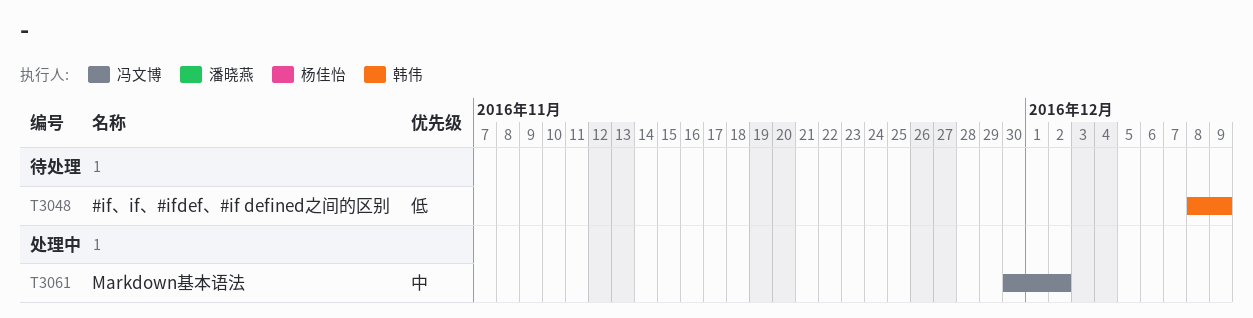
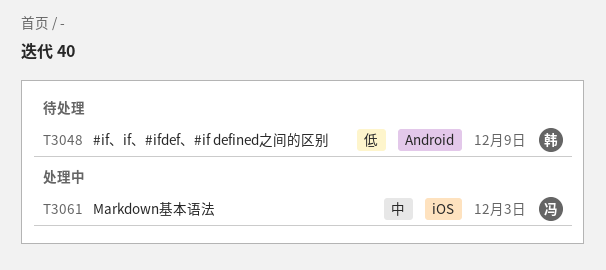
T3061, due: Dec 2 -> Dec 3

